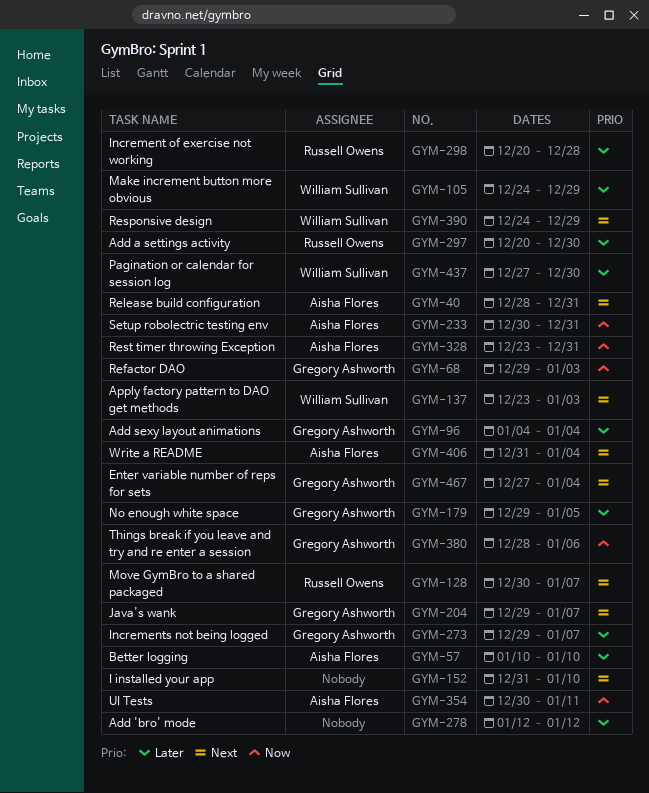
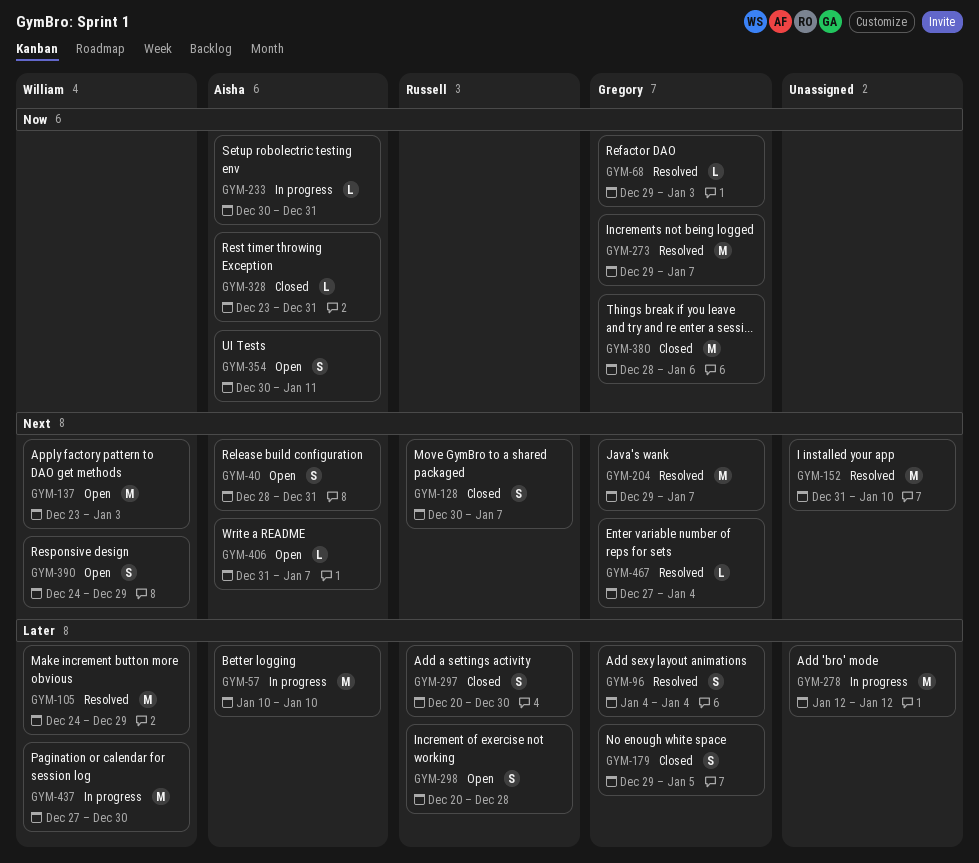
GYM-273, priority: Later -> Now
GYM-406, due: Jan 4 -> Jan 7

